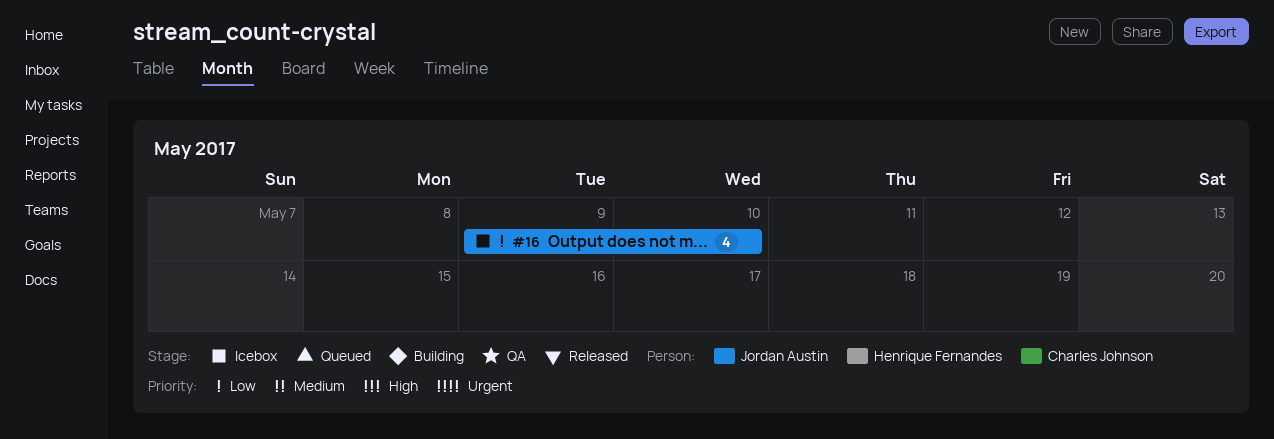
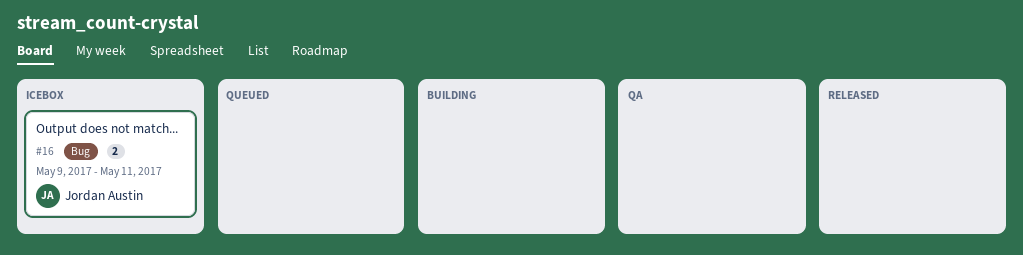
#16, estimate: 4 -> 2
#16, due: May 10 -> May 11

